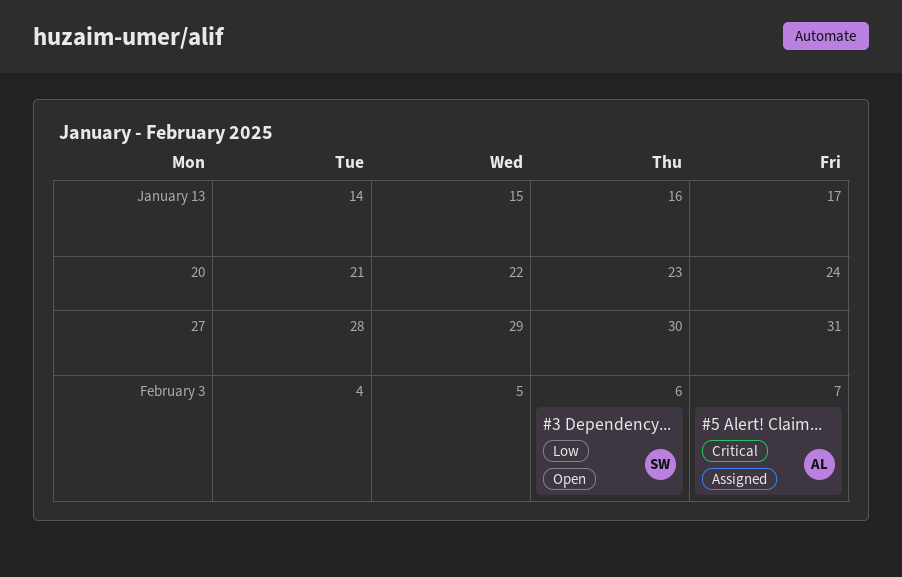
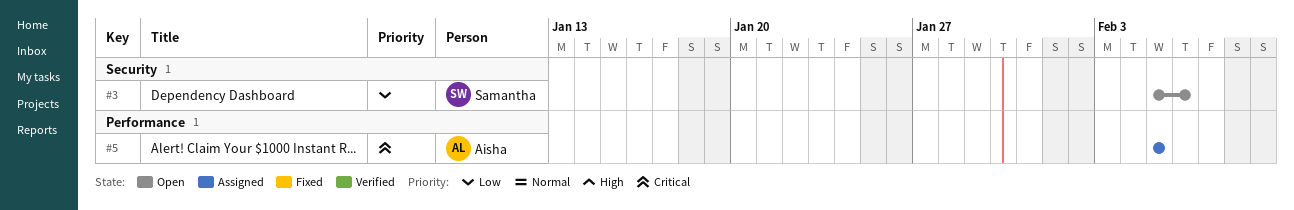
#5, due: Feb 7 -> Feb 5

